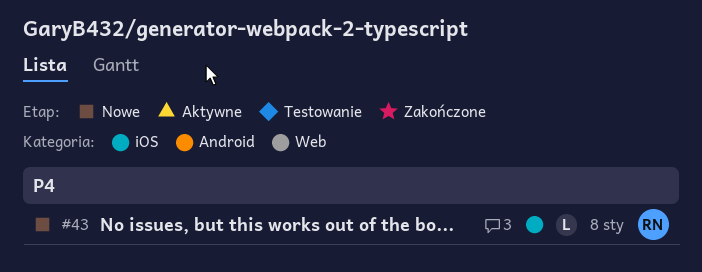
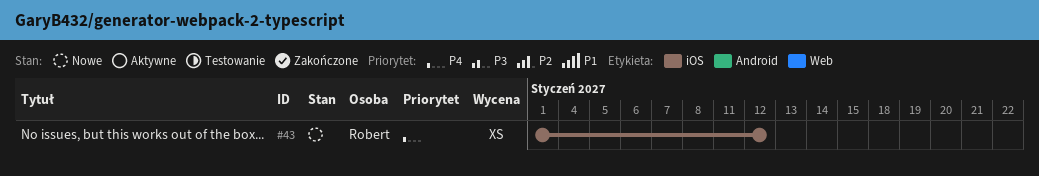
#43, estimate: L -> XS
#43, due: Jan 8 -> Jan 12

